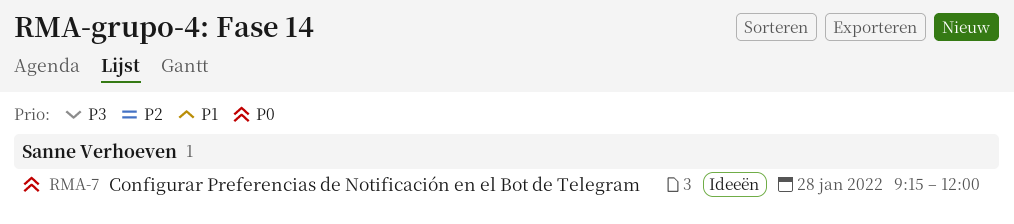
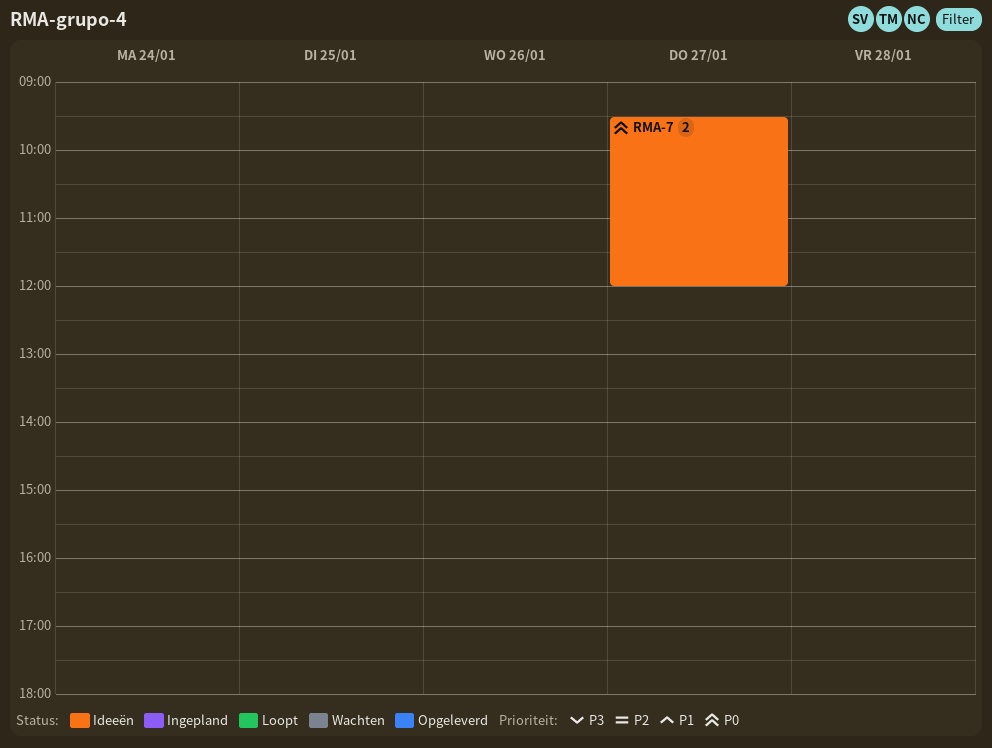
RMA-7, day: Jan 28 -> Jan 27
RMA-7, begins: 09:15 -> 09:30

